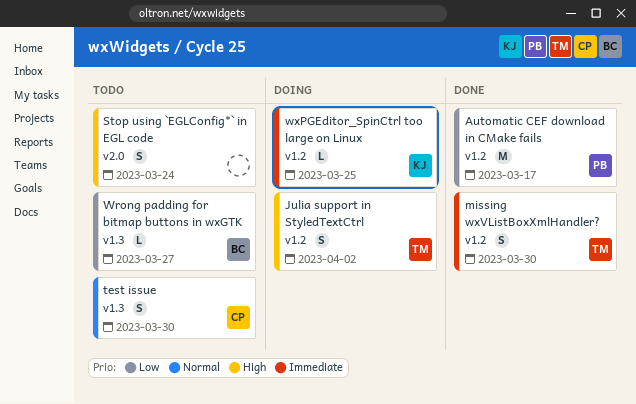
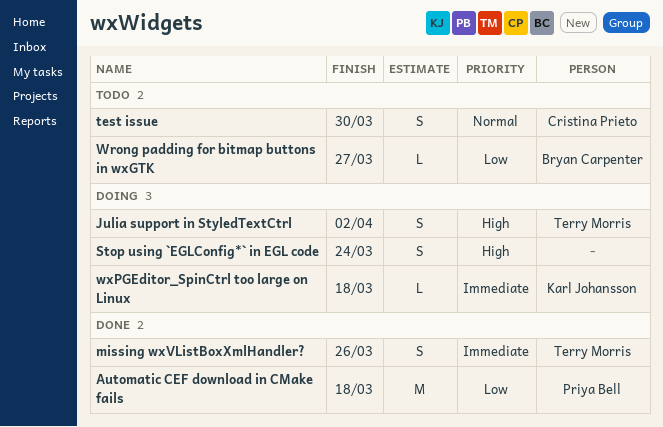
Automatic CEF download in CMake fails, due: Mar 17 -> Mar 18
missing wxVListBoxXmlHandler?, due: Mar 30 -> Mar 26
Stop using `EGLConfig*` in EGL code, status: Todo -> Doing
wxPGEditor_SpinCtrl too large on Linux, due: Mar 25 -> Mar 18

